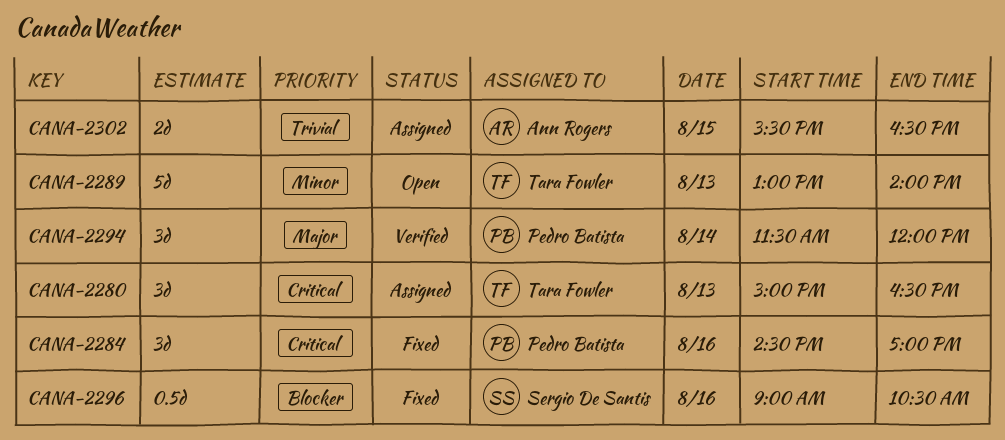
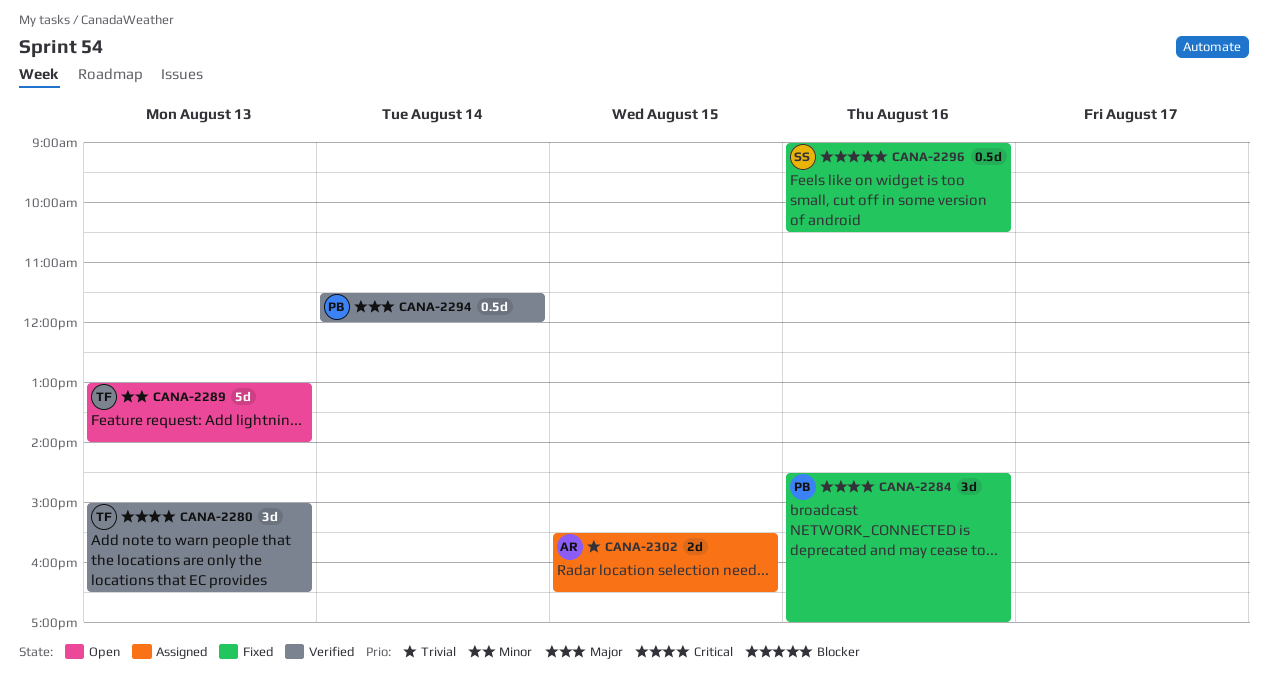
CANA-2280, status: Assigned -> Verified
CANA-2294, estimate: 3d -> 0.5d

